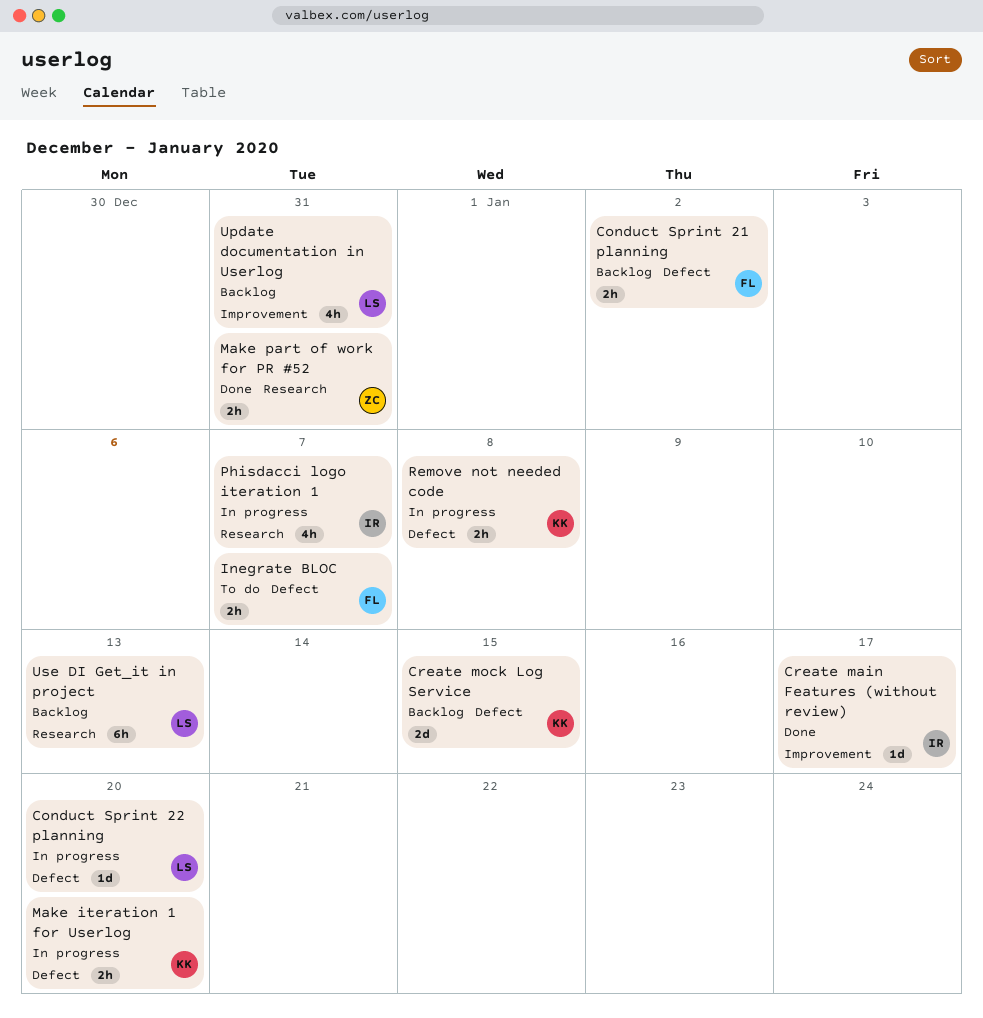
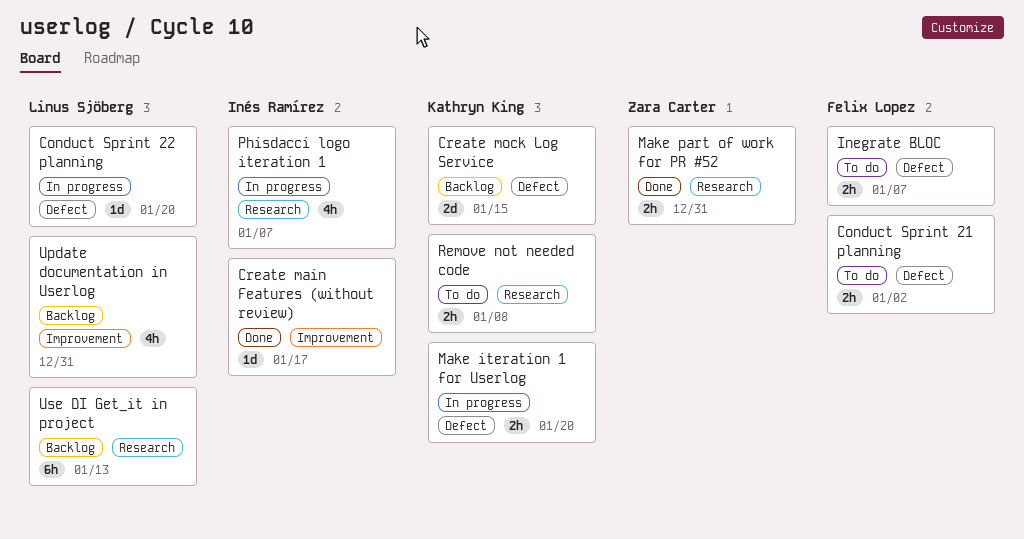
Conduct Sprint 21 planning, status: Backlog -> To do
Remove not needed code, status: In progress -> To do
Remove not needed code, label: Defect -> Research

